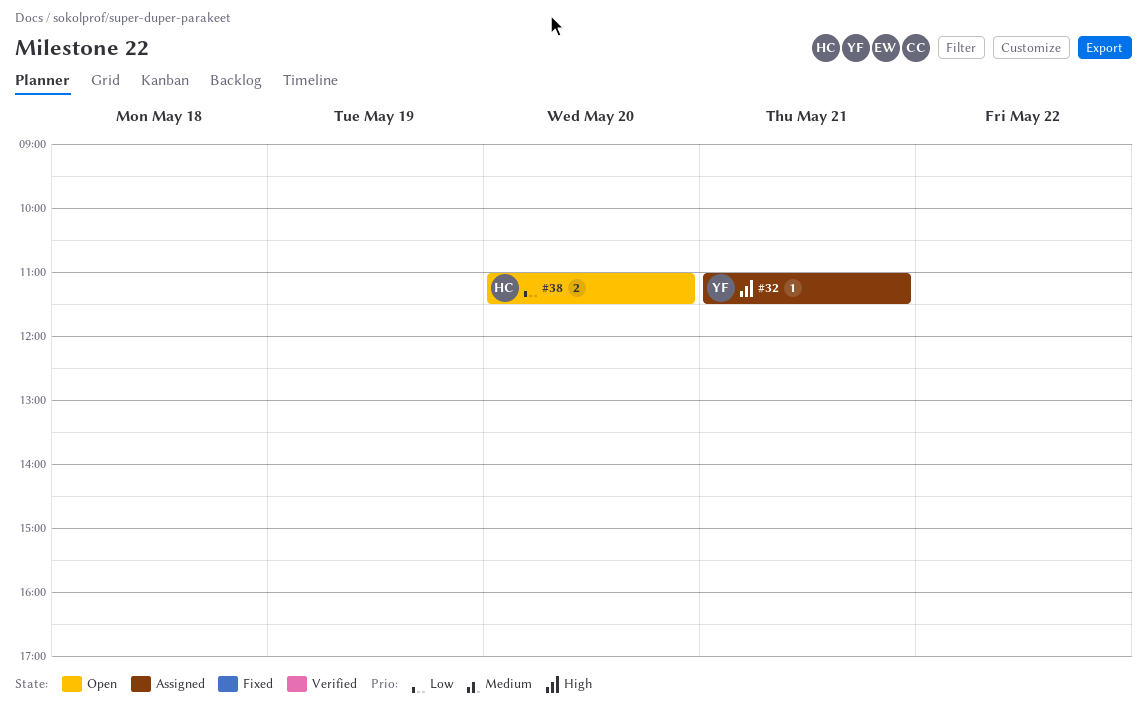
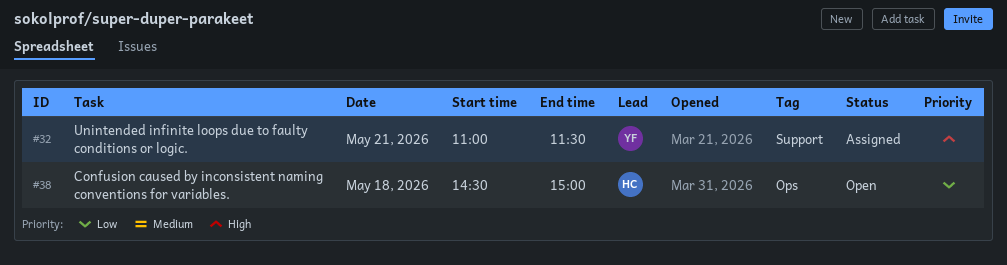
#38, day: May 20 -> May 18
#38, begins: 11:00 -> 14:30
#38, ends: 11:30 -> 15:00

